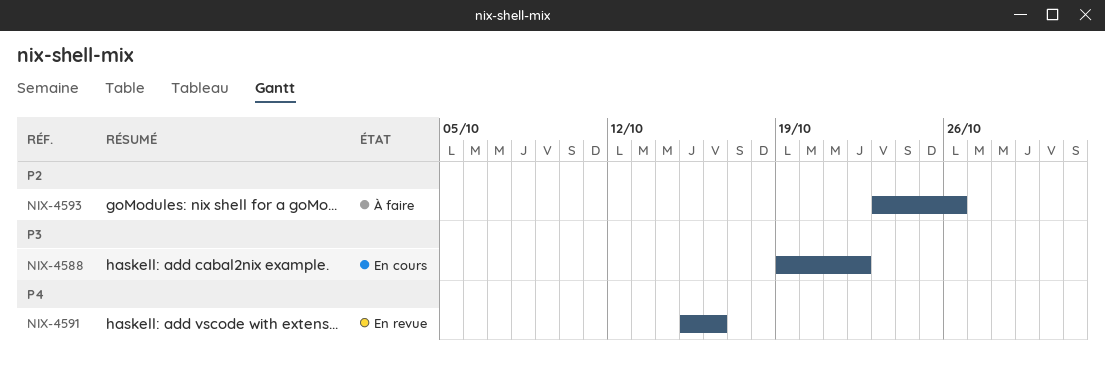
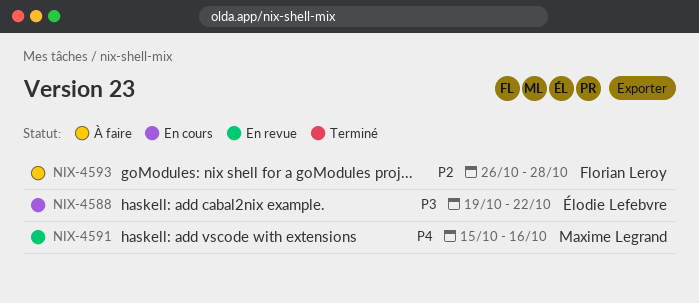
NIX-4593, start: Oct 23 -> Oct 26
NIX-4593, due: Oct 26 -> Oct 28

